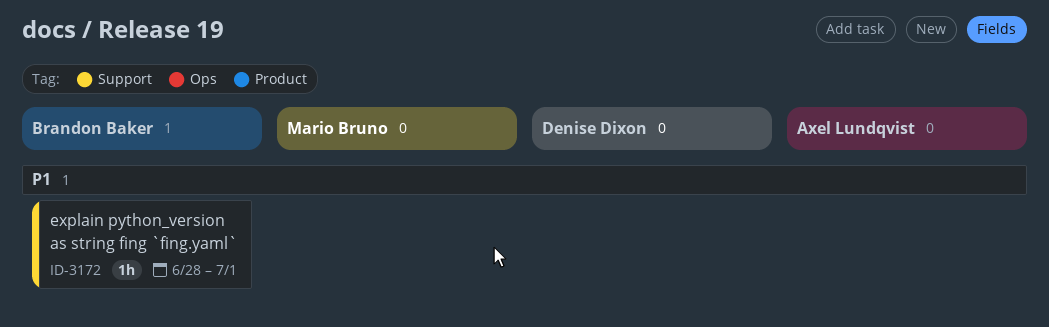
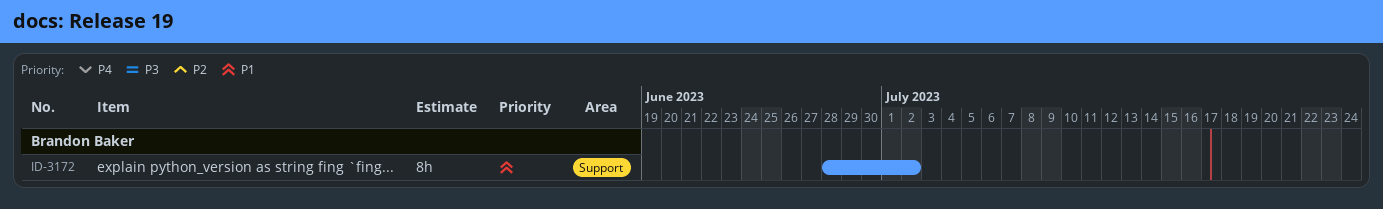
ID-3172, estimate: 1h -> 8h
ID-3172, due: Jul 1 -> Jul 2

